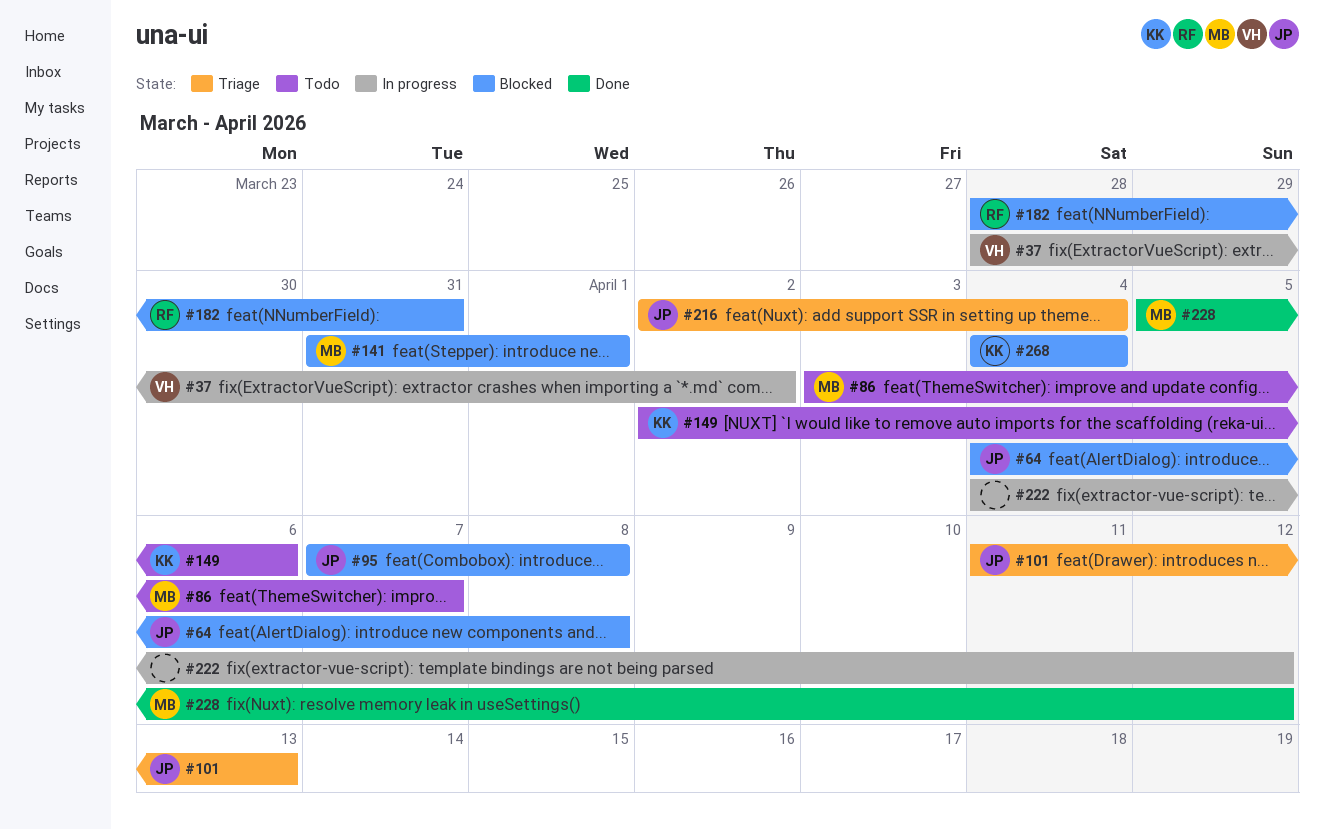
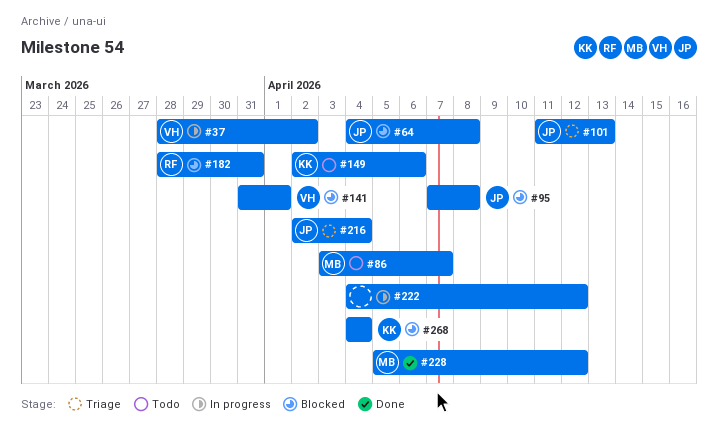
#141, owner: MB -> VH

